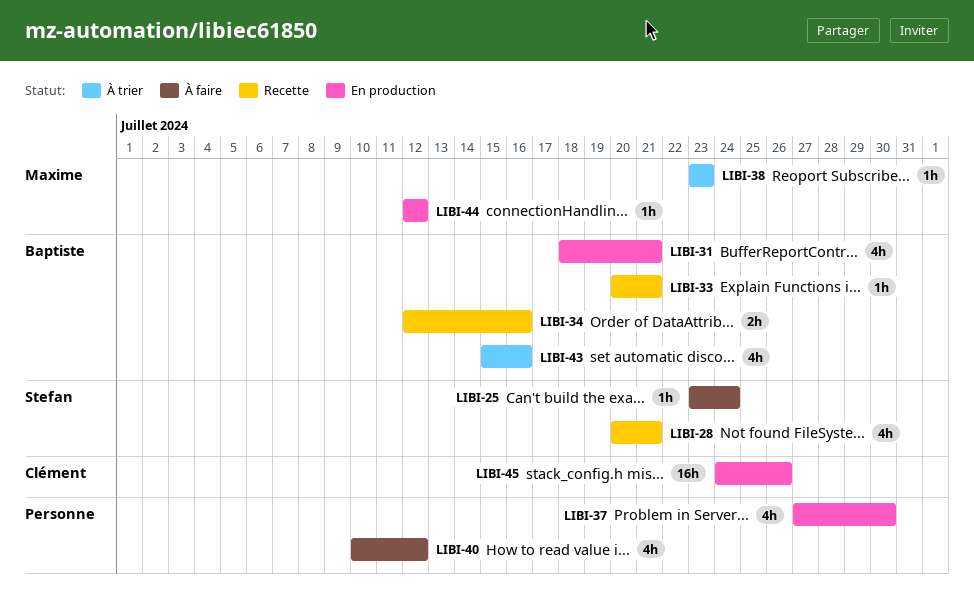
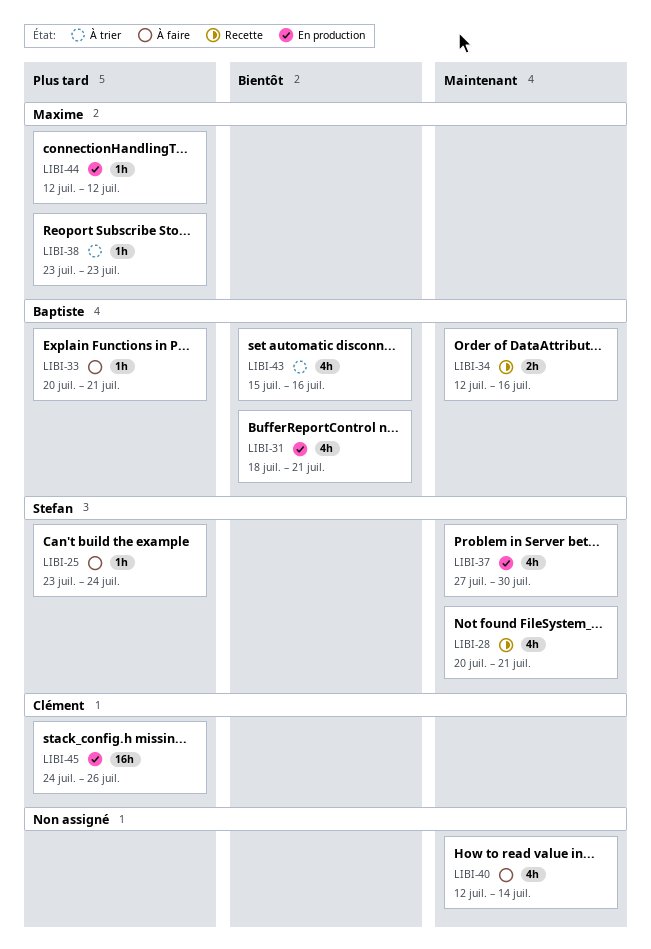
LIBI-33, status: Recette -> À faire
LIBI-37, owner: none -> Stefan
LIBI-40, start: Jul 10 -> Jul 12
LIBI-40, due: Jul 12 -> Jul 14

